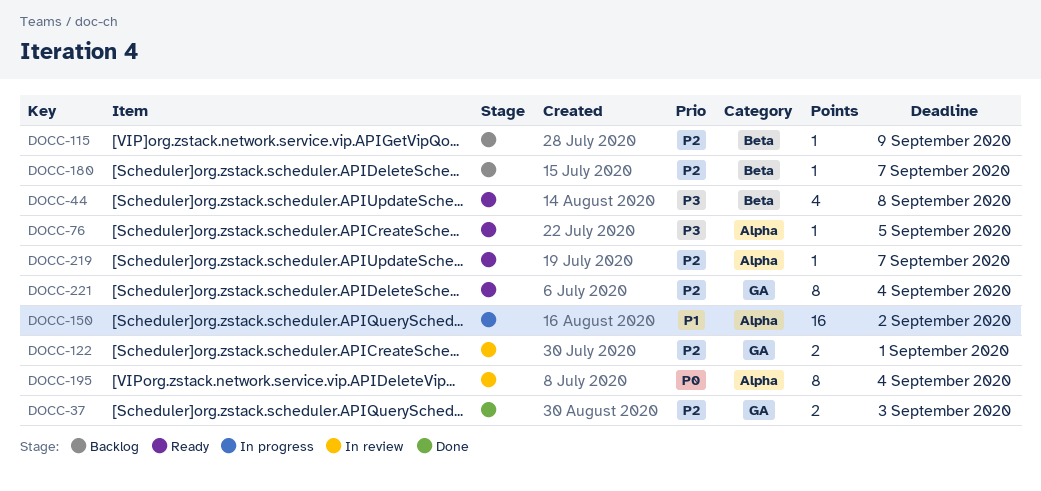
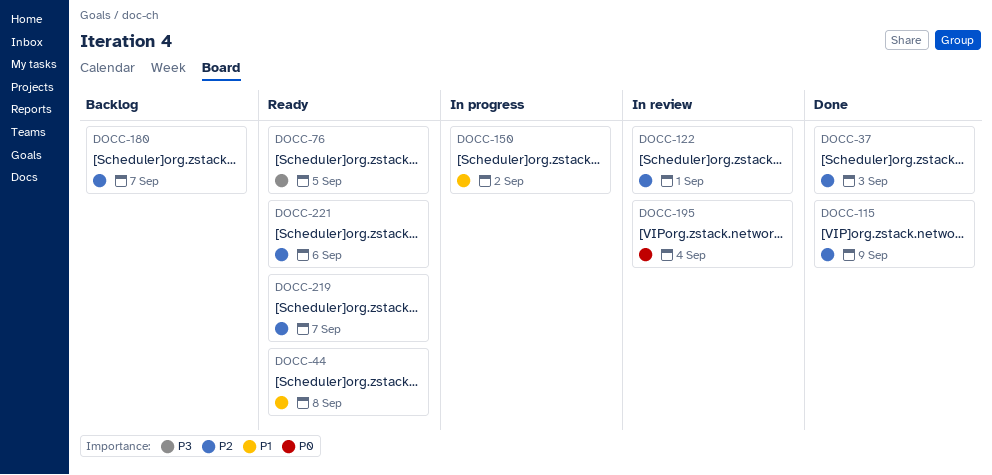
DOCC-44, priority: P3 -> P1
DOCC-115, status: Backlog -> Done
DOCC-221, due: Sep 4 -> Sep 6

